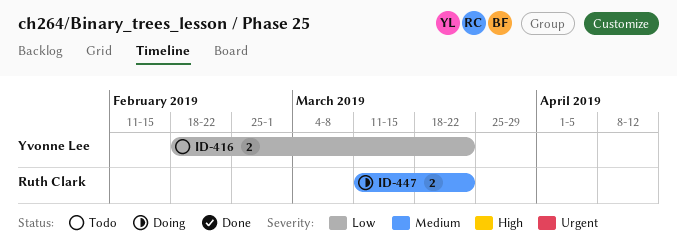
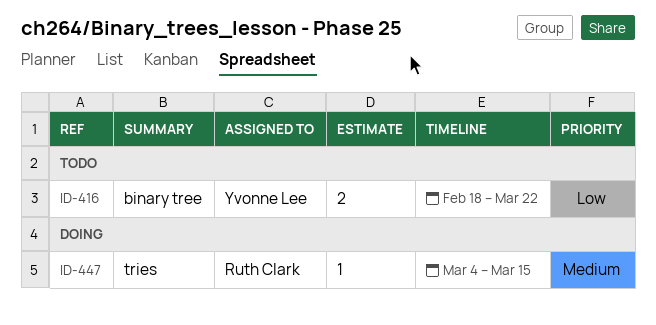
ID-447, estimate: 2 -> 1
ID-447, start: Mar 11 -> Mar 4
ID-447, due: Mar 22 -> Mar 15

